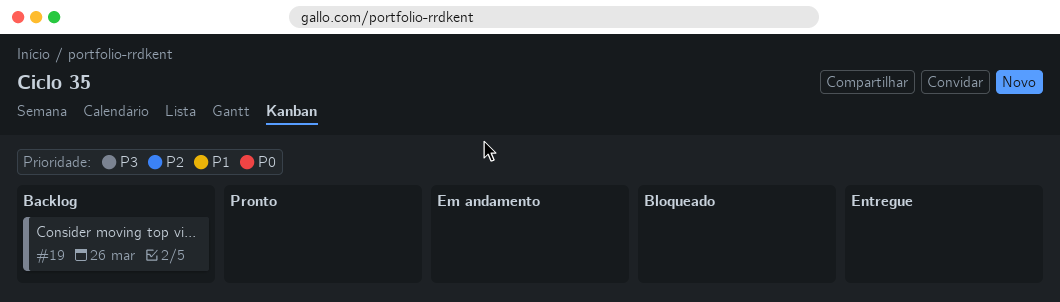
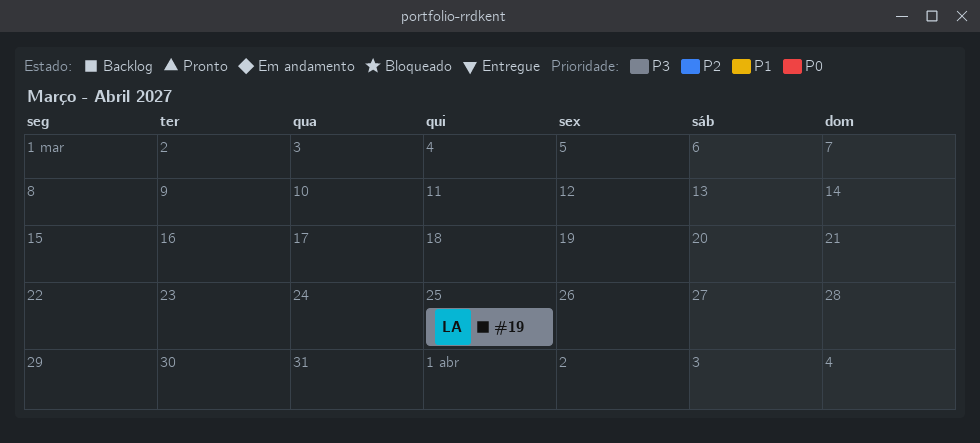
#19, due: Mar 26 -> Mar 25

